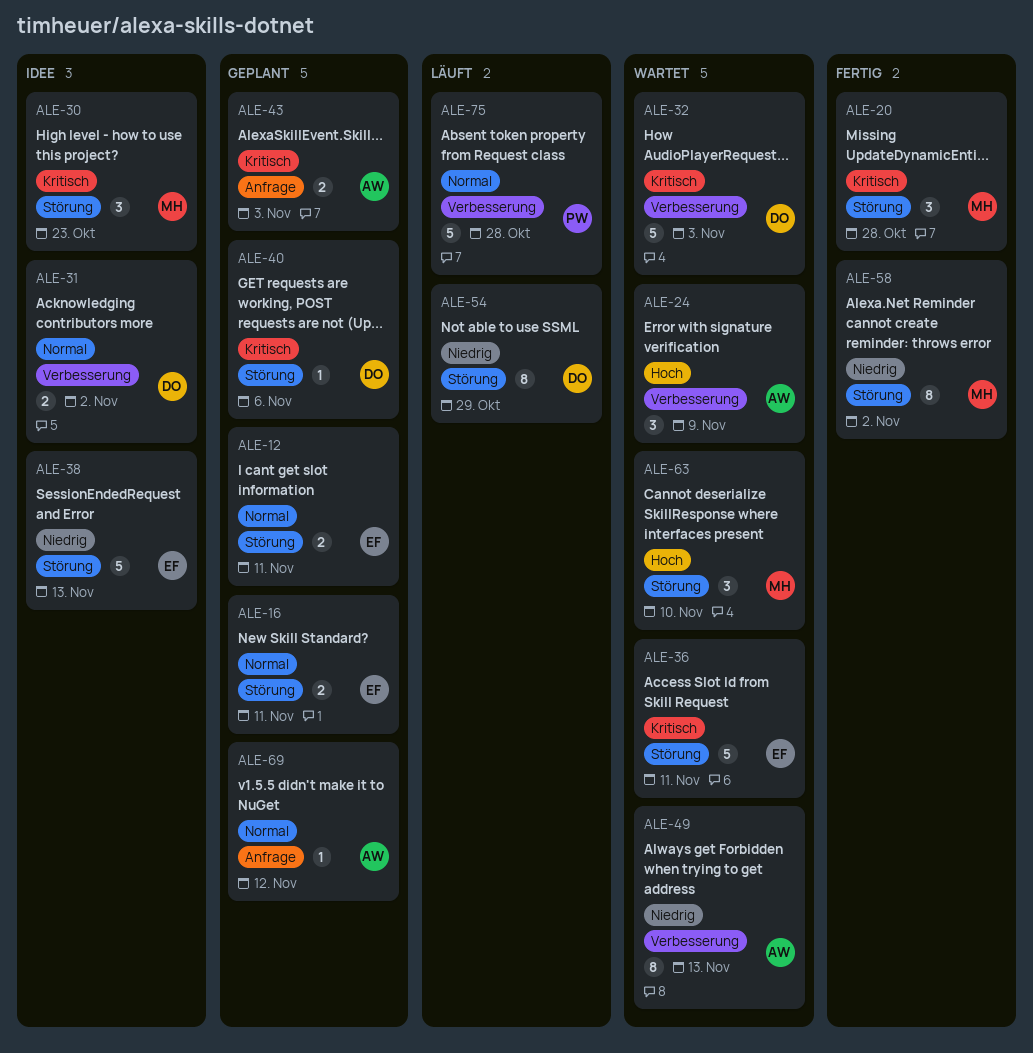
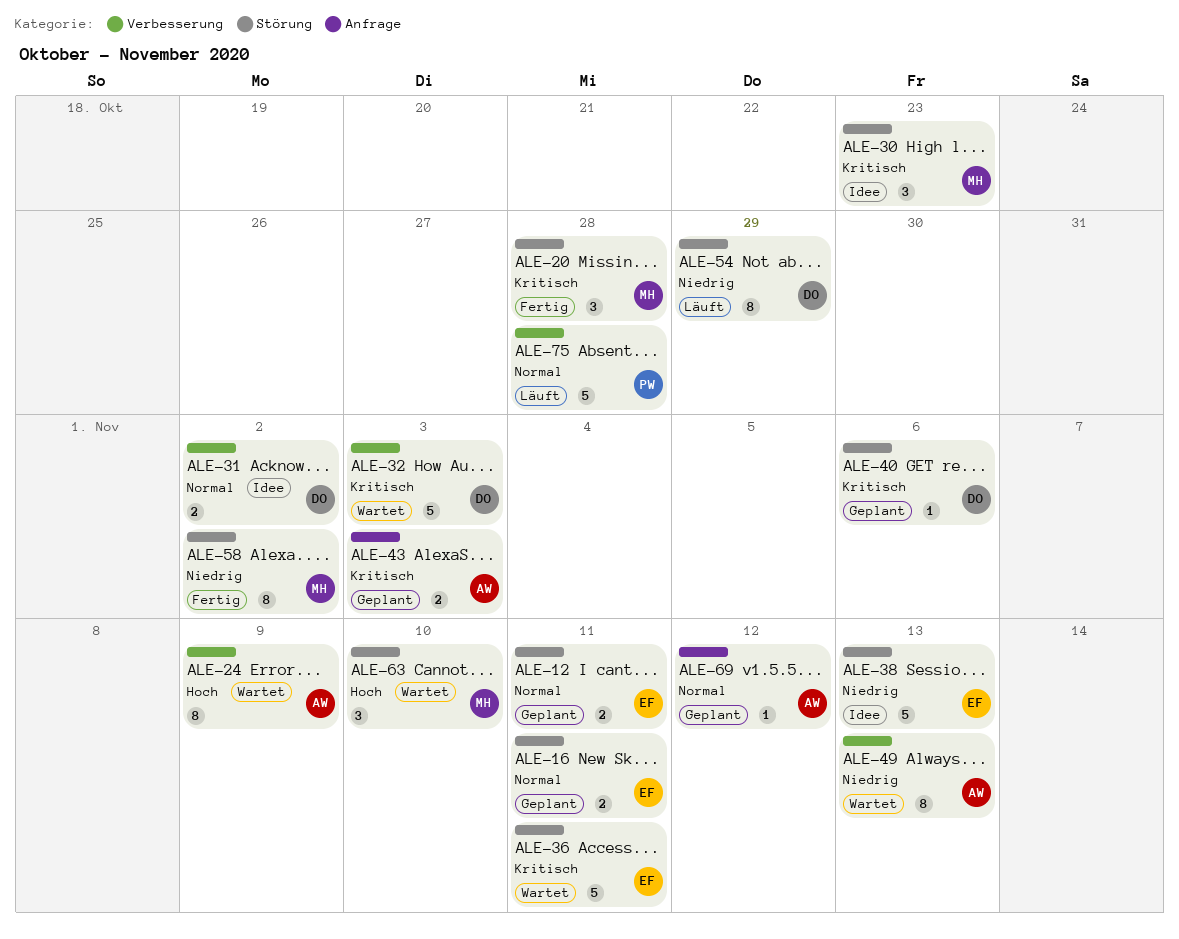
ALE-24, estimate: 3 -> 8

